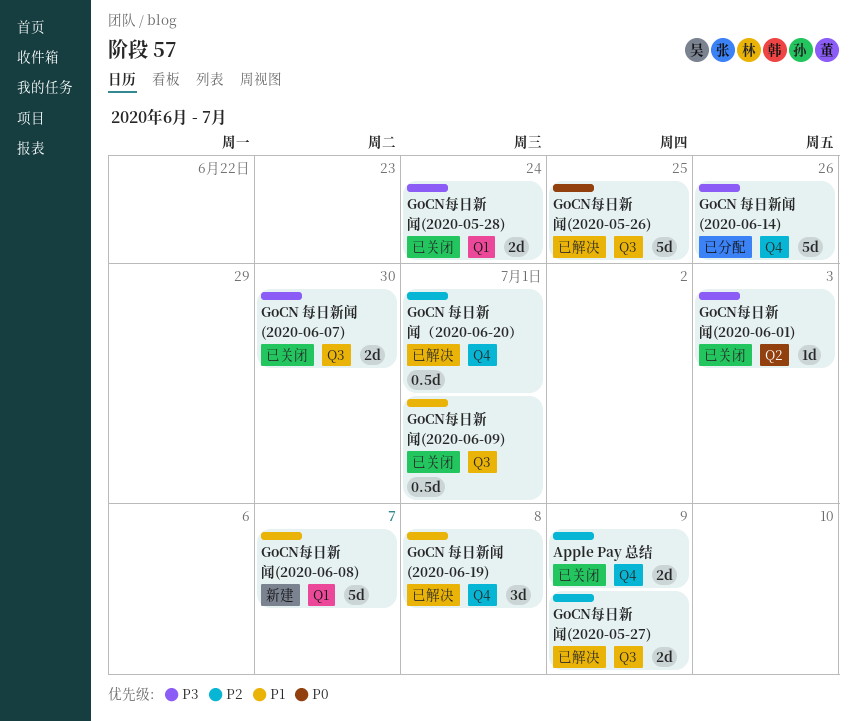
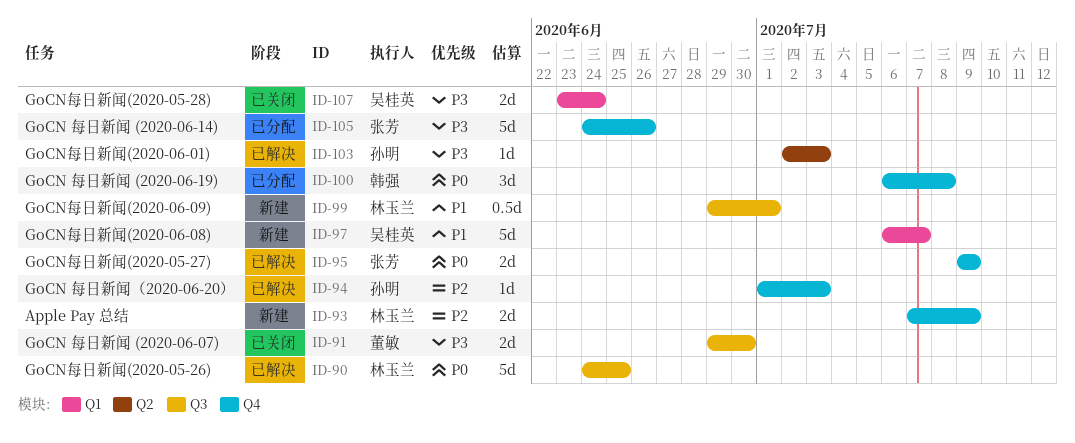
Apple Pay 总结, status: 已关闭 -> 新建
GoCN 每日新闻 (2020-06-19), status: 已解决 -> 已分配
GoCN 每日新闻 (2020-06-19), priority: P1 -> P0
GoCN 每日新闻（2020-06-20）, estimate: 0.5d -> 1d
GoCN 每日新闻（2020-06-20）, due: Jul 1 -> Jul 3
GoCN每日新闻(2020-05-27), priority: P2 -> P0
GoCN每日新闻(2020-05-27), label: Q3 -> Q4
GoCN每日新闻(2020-06-01), status: 已关闭 -> 已解决
GoCN每日新闻(2020-06-09), status: 已关闭 -> 新建

